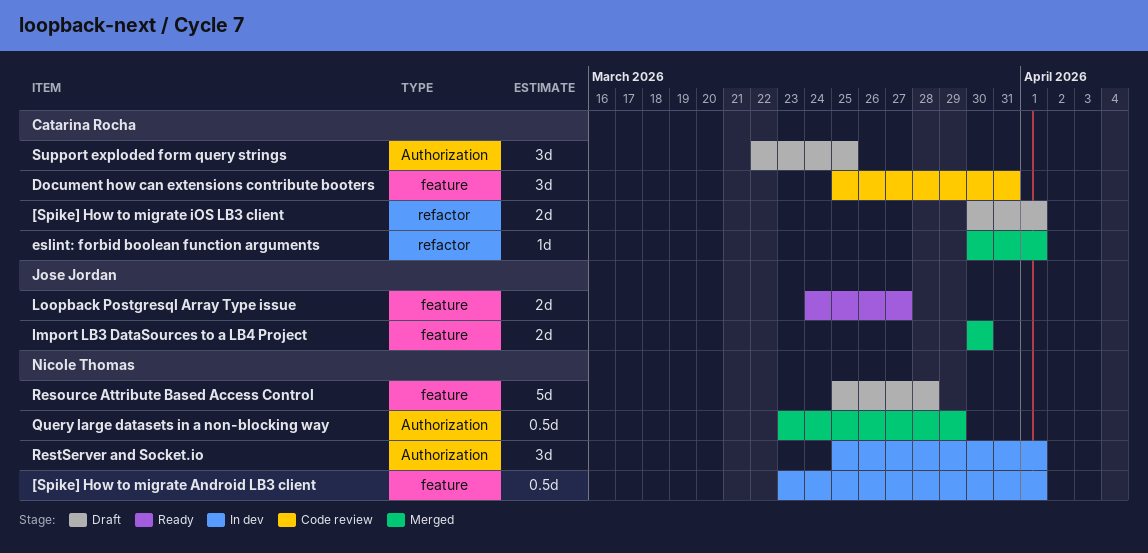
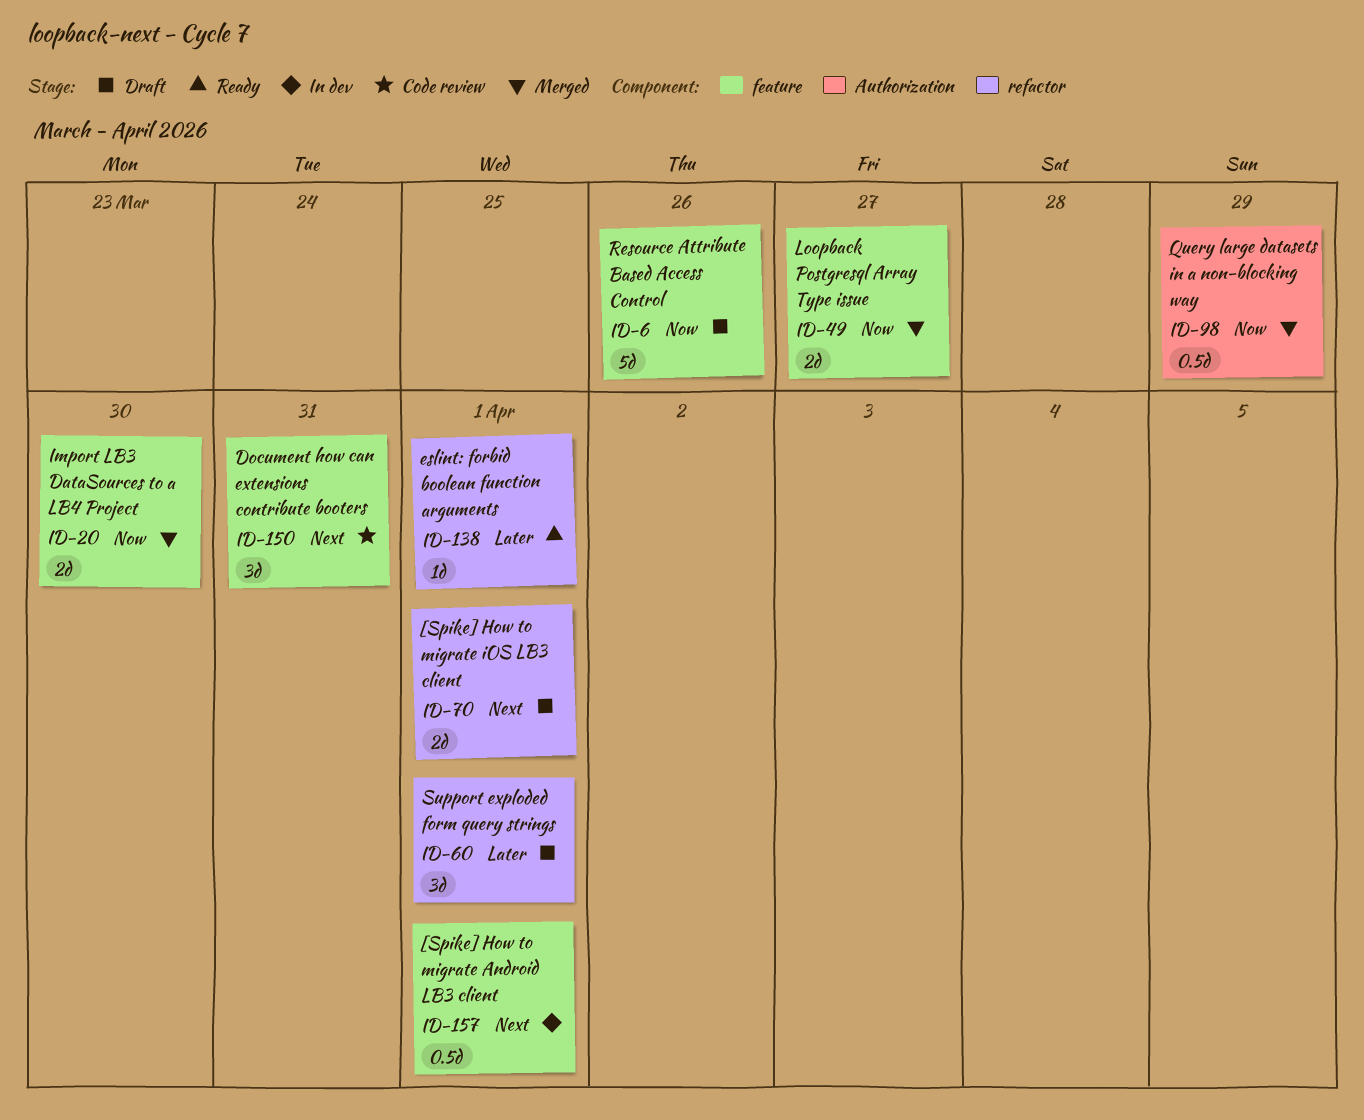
eslint: forbid boolean function arguments, status: Merged -> Ready
Loopback Postgresql Array Type issue, status: Ready -> Merged
Resource Attribute Based Access Control, due: Mar 28 -> Mar 26
RestServer and Socket.io: present -> none
Support exploded form query strings, label: Authorization -> refactor
Support exploded form query strings, due: Mar 25 -> Apr 1

